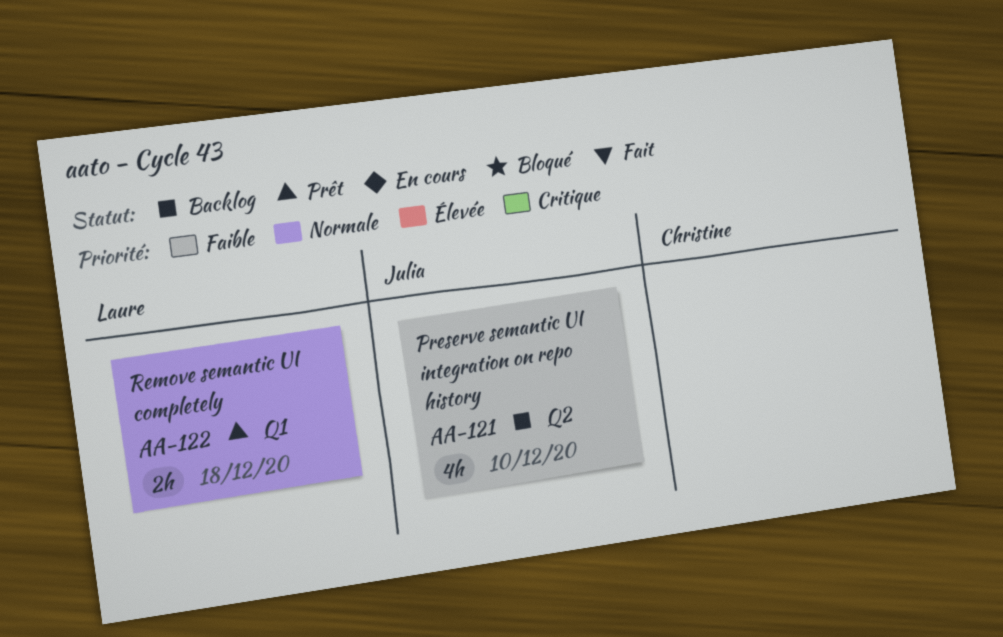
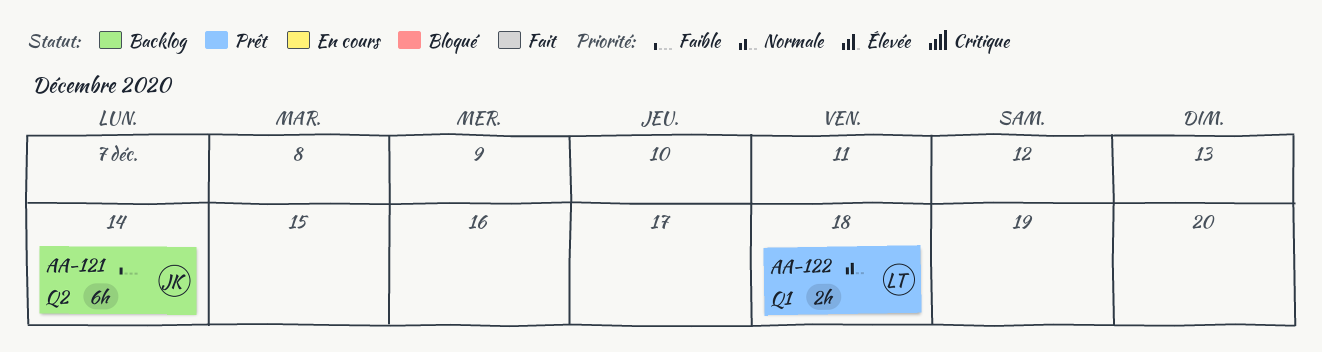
AA-121, estimate: 4h -> 6h
AA-121, due: Dec 10 -> Dec 14

